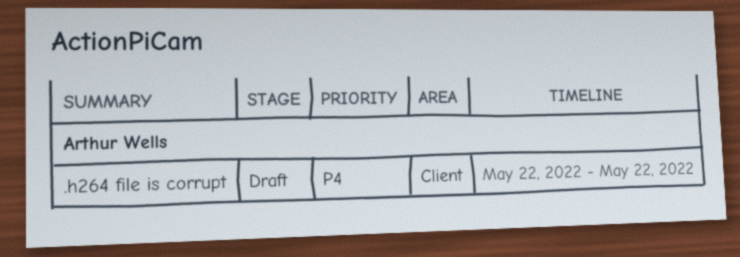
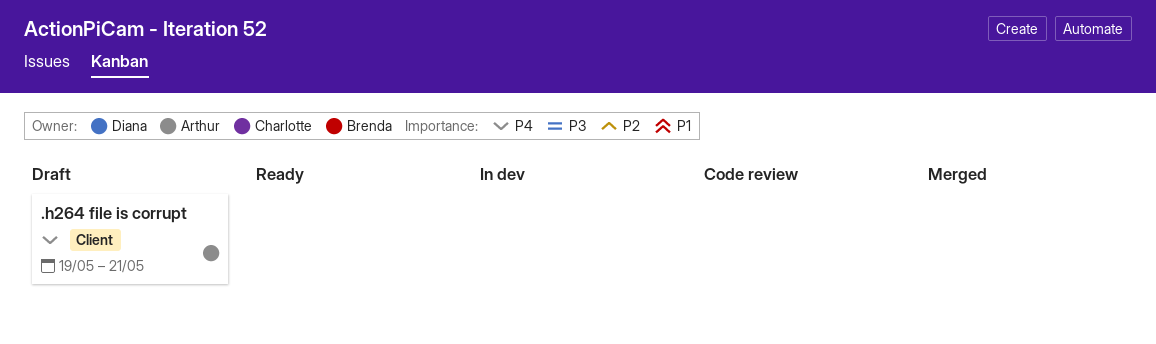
.h264 file is corrupt, start: May 22 -> May 19
.h264 file is corrupt, due: May 22 -> May 21

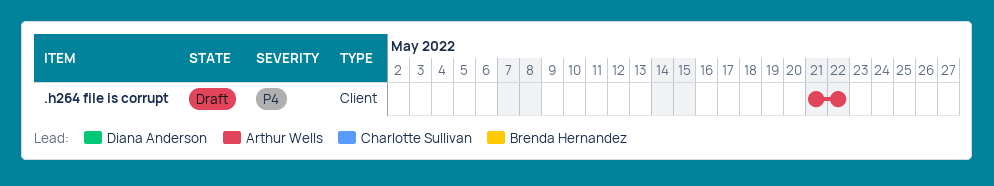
.h264 file is corrupt, start: May 19 -> May 21
.h264 file is corrupt, due: May 21 -> May 22

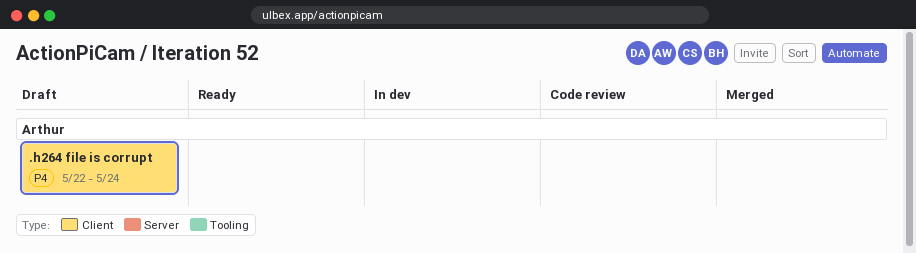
.h264 file is corrupt, start: May 21 -> May 22
.h264 file is corrupt, due: May 22 -> May 24

